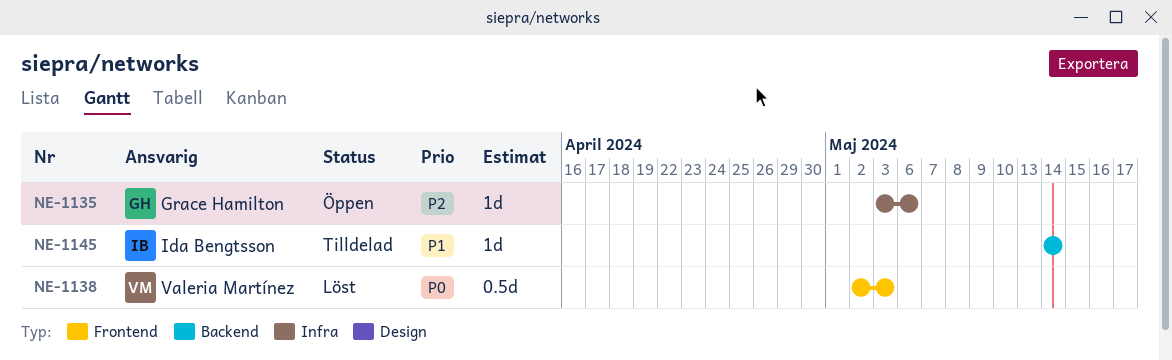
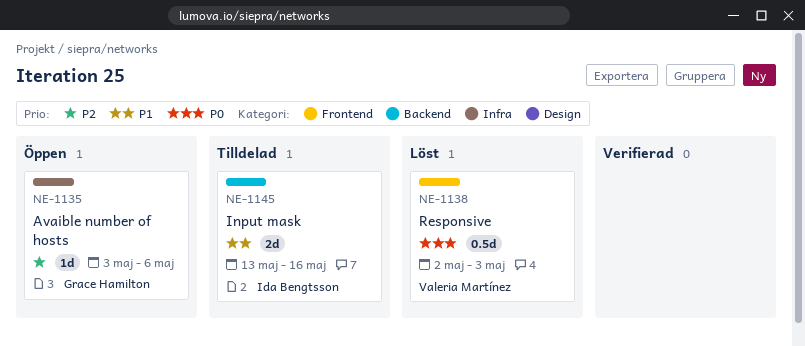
NE-1145, estimate: 1d -> 2d
NE-1145, start: May 14 -> May 13
NE-1145, due: May 14 -> May 16

